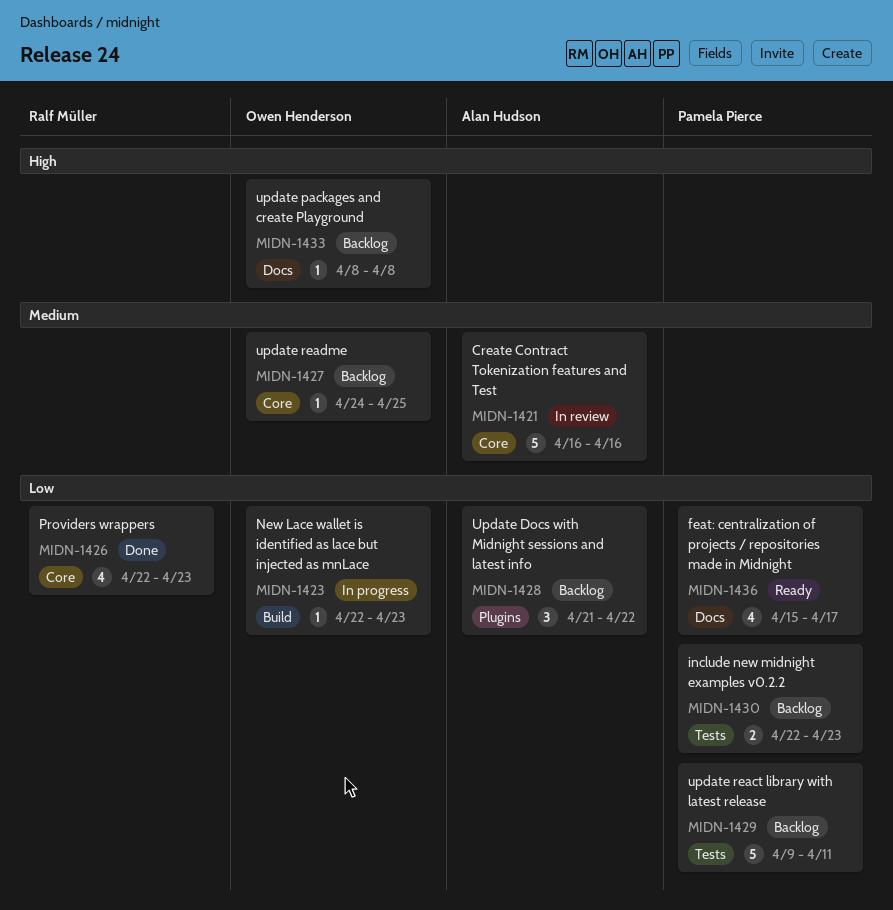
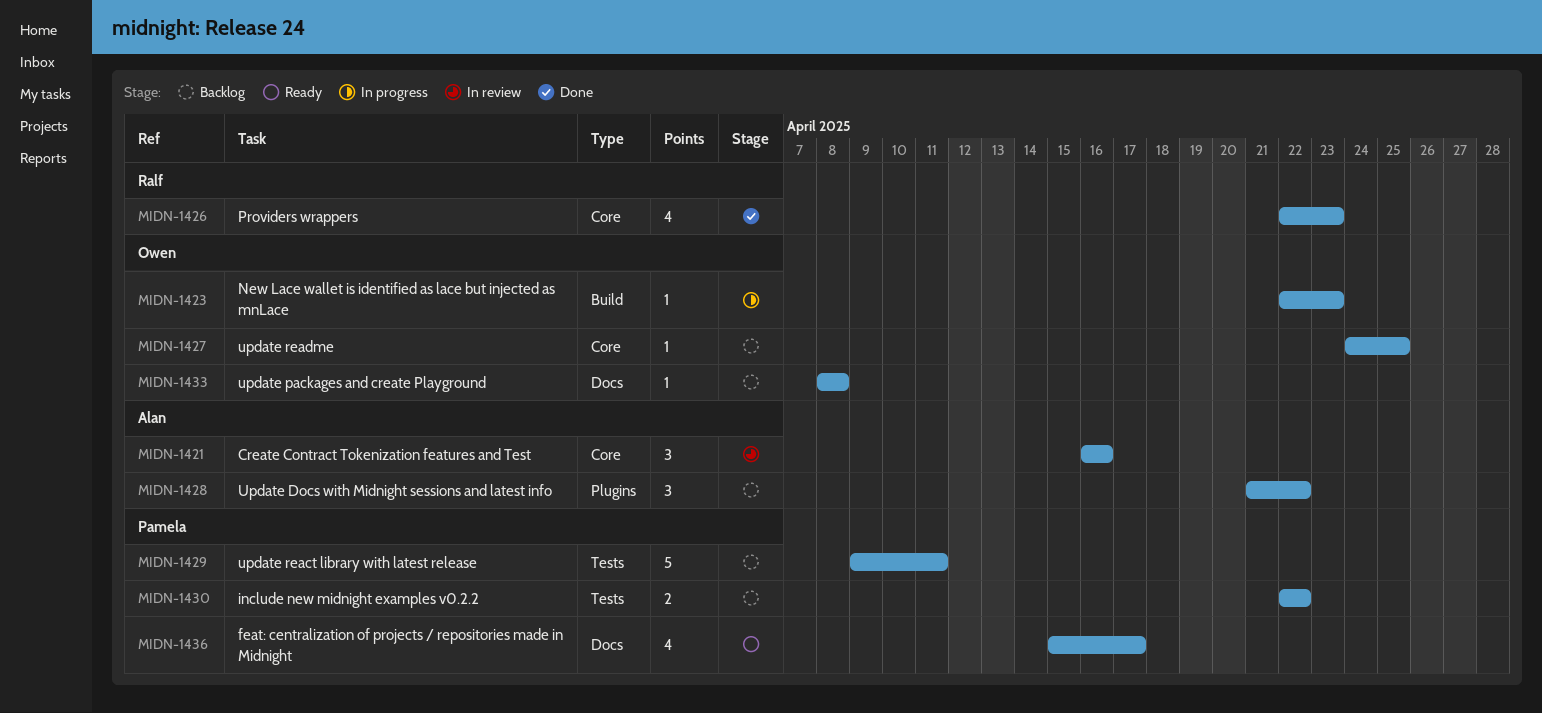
MIDN-1421, estimate: 5 -> 3
MIDN-1430, due: Apr 23 -> Apr 22

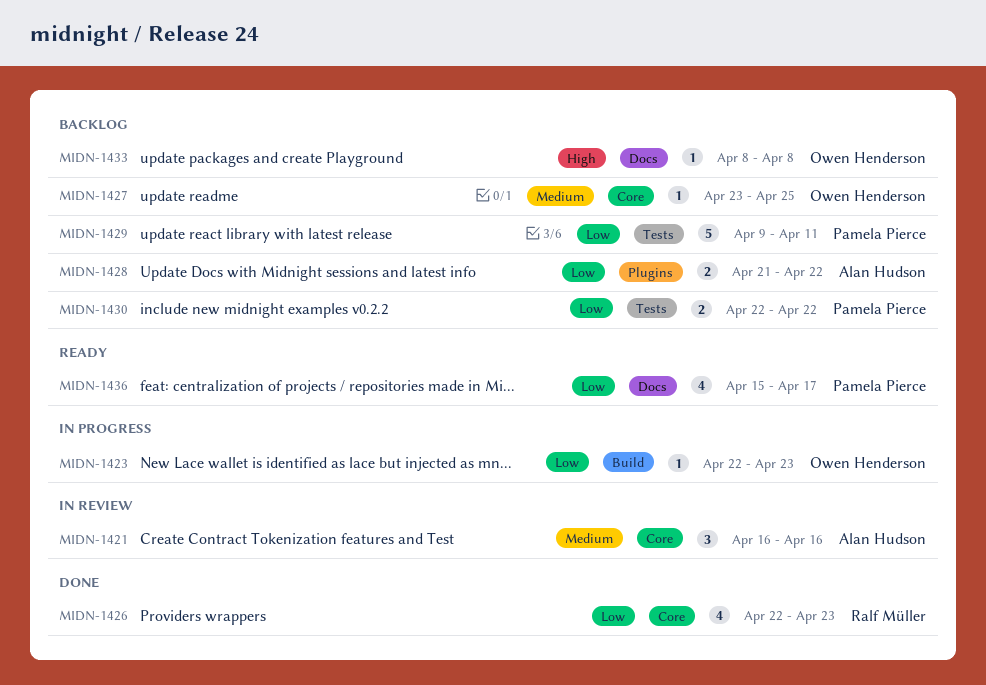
MIDN-1427, start: Apr 24 -> Apr 23
MIDN-1428, estimate: 3 -> 2

